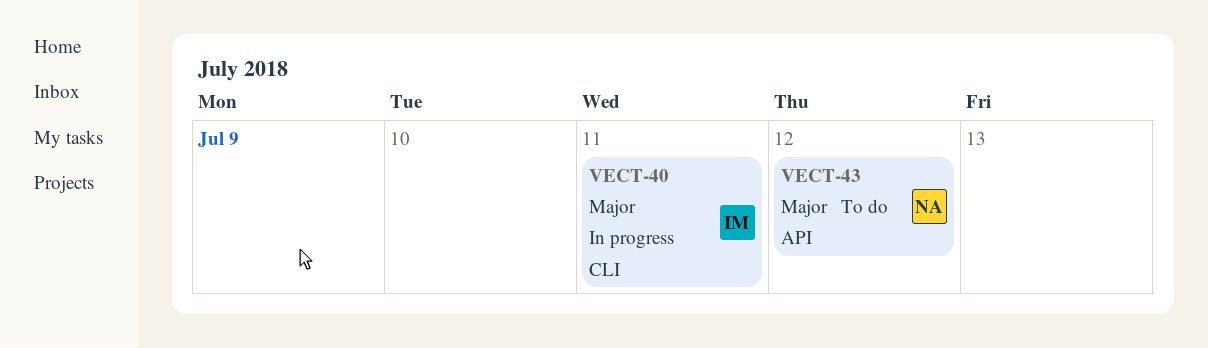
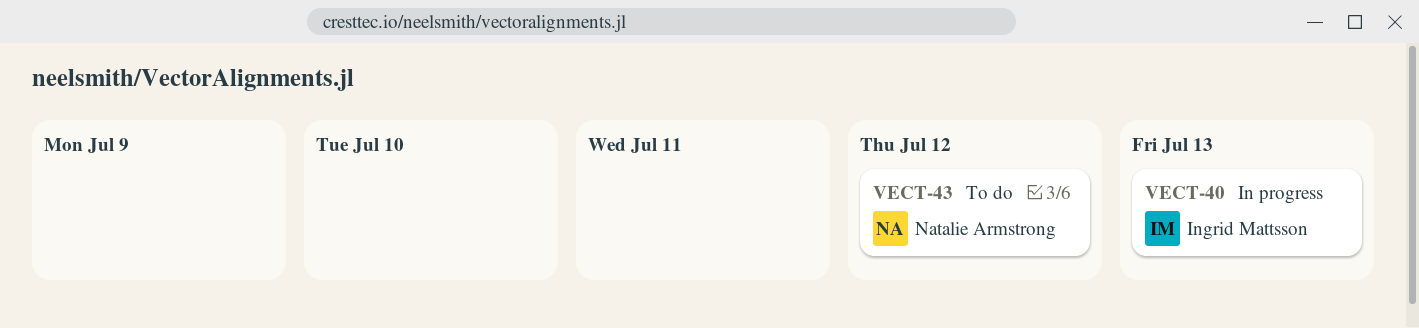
VECT-40, due: Jul 11 -> Jul 13

